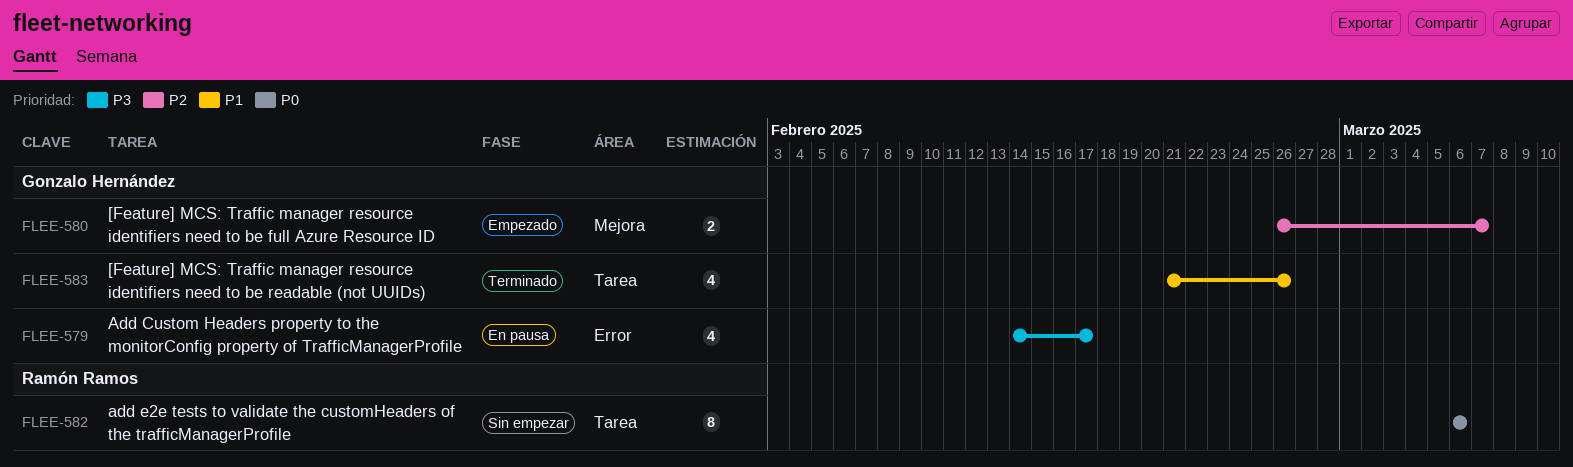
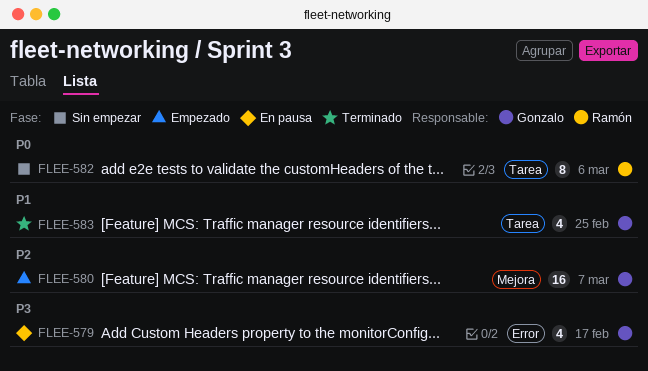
FLEE-580, estimate: 2 -> 16
FLEE-583, due: Feb 26 -> Feb 25

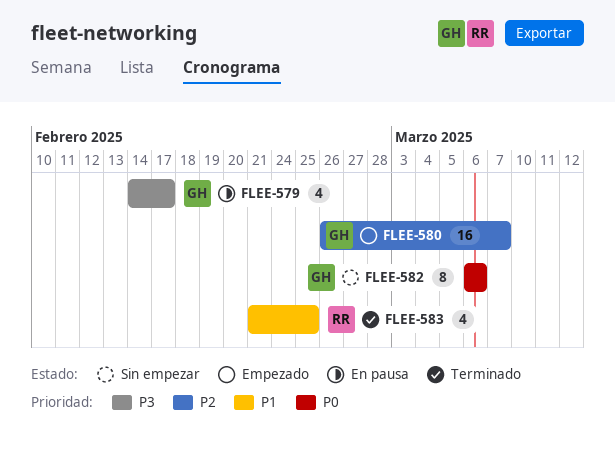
FLEE-582, owner: Ramón -> Gonzalo
FLEE-583, owner: Gonzalo -> Ramón

